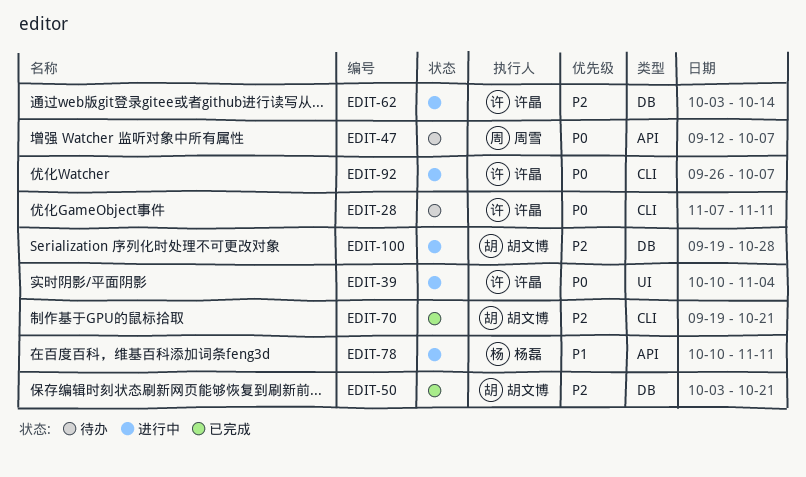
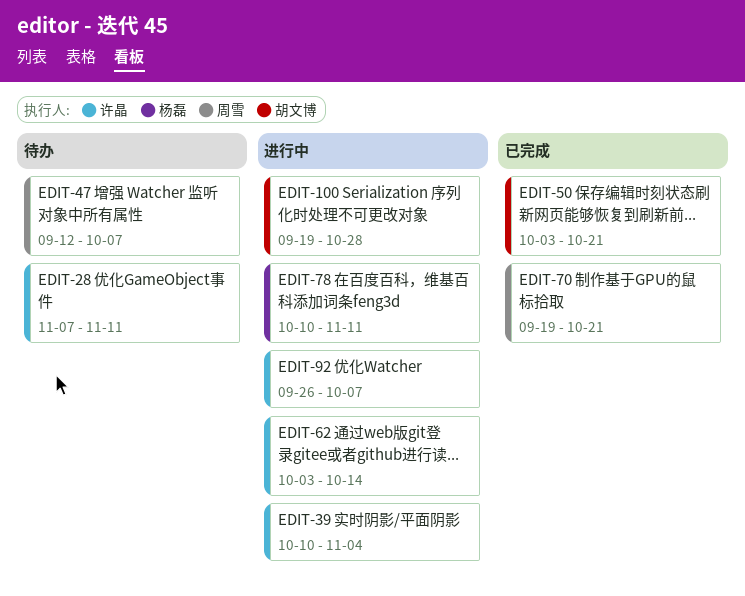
EDIT-70, owner: 胡文博 -> 周雪

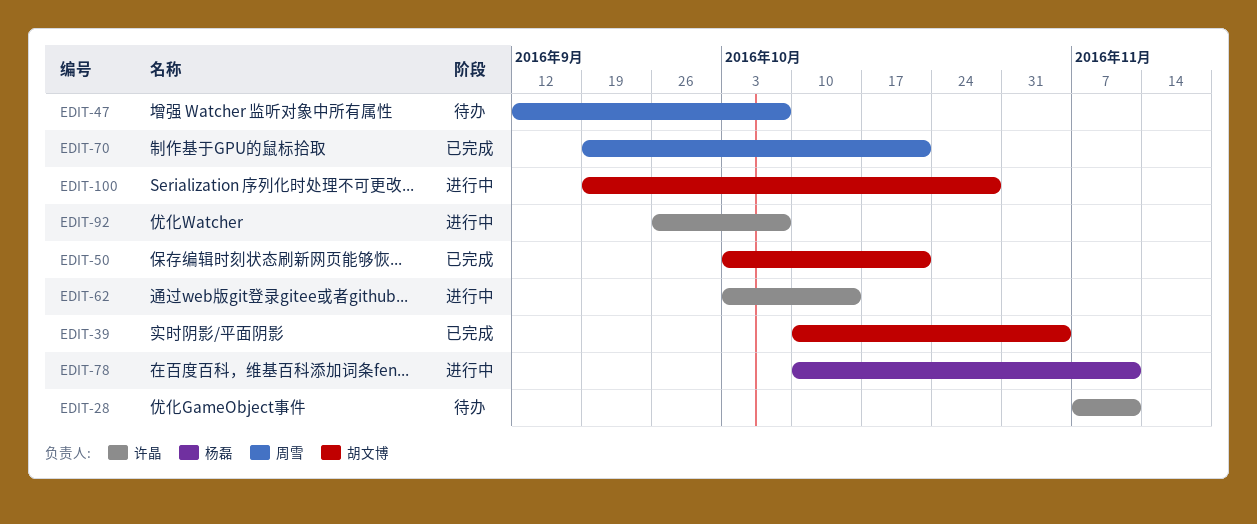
EDIT-39, status: 进行中 -> 已完成
EDIT-39, owner: 许晶 -> 胡文博

